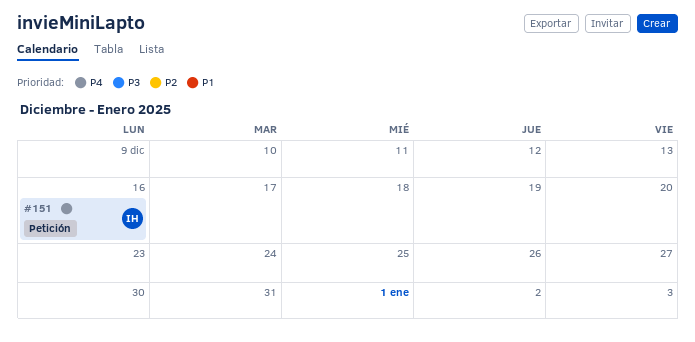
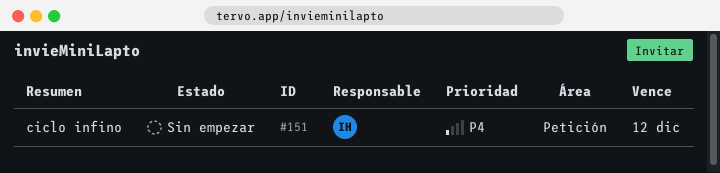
#151, due: Dec 16 -> Dec 12

